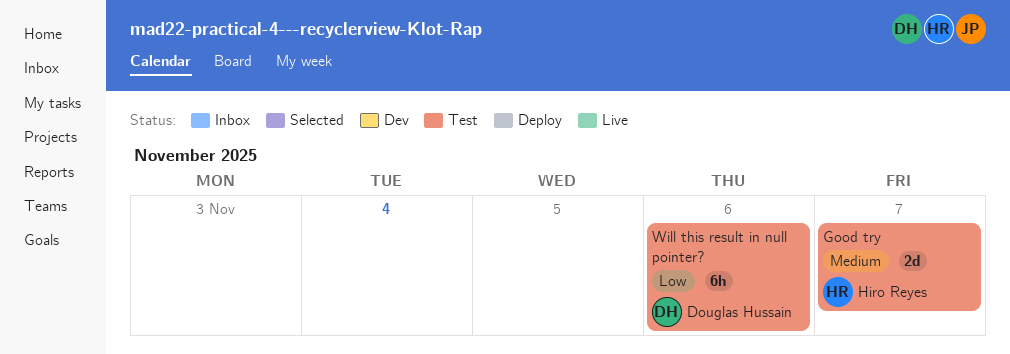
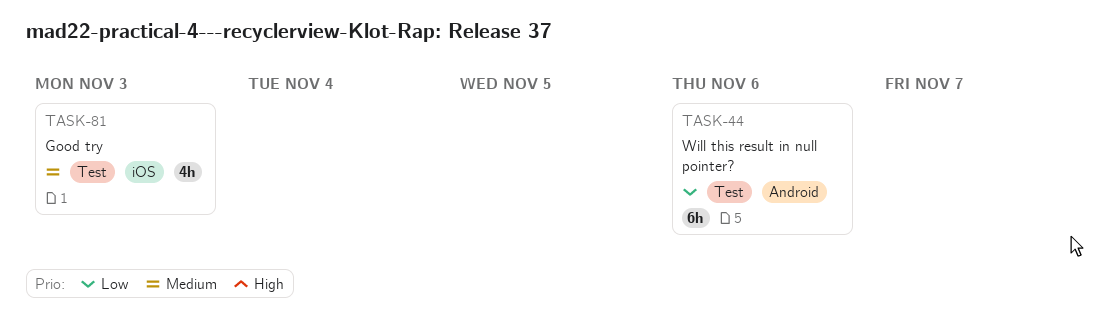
Good try, estimate: 2d -> 4h
Good try, due: Nov 7 -> Nov 3

